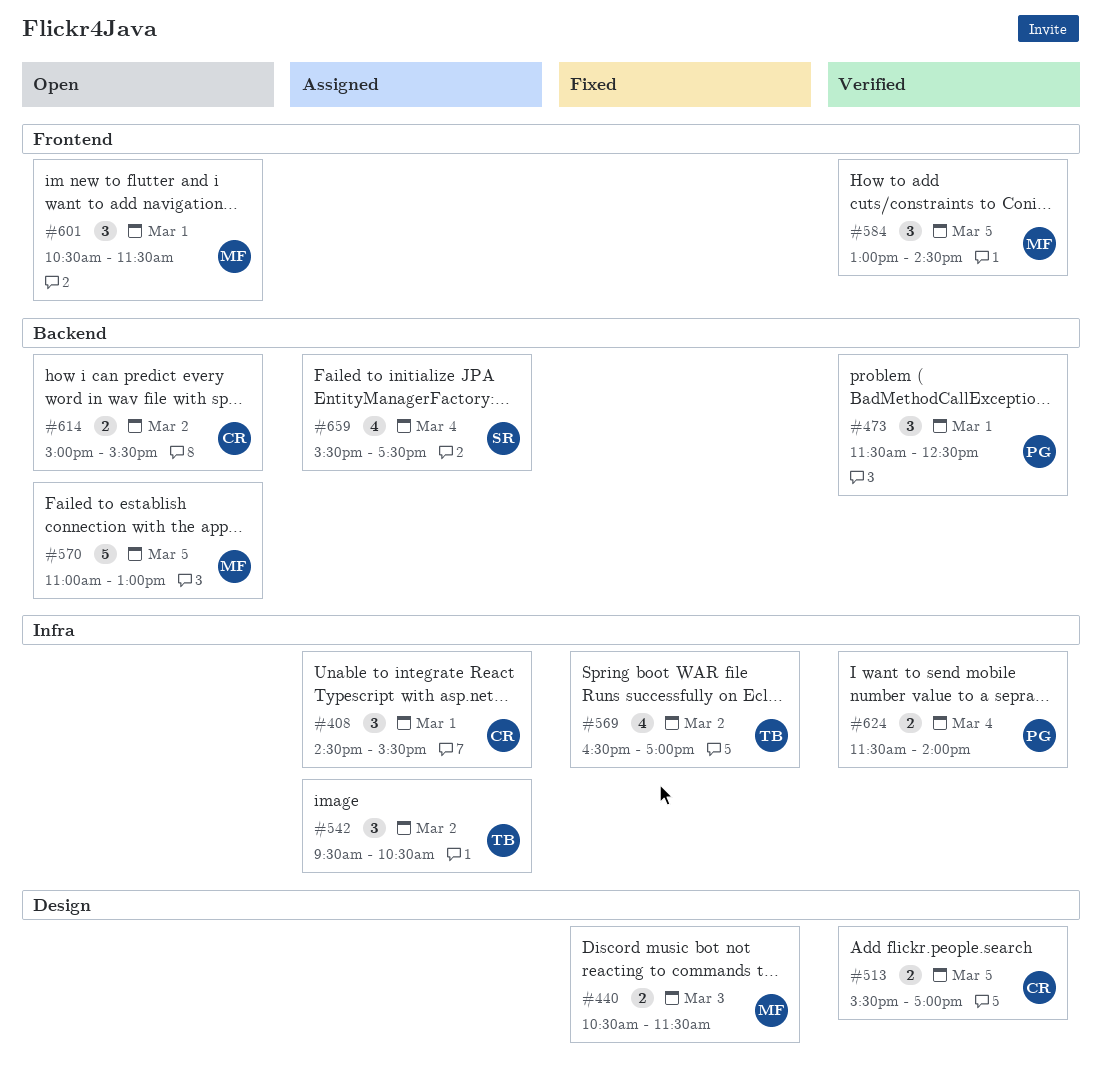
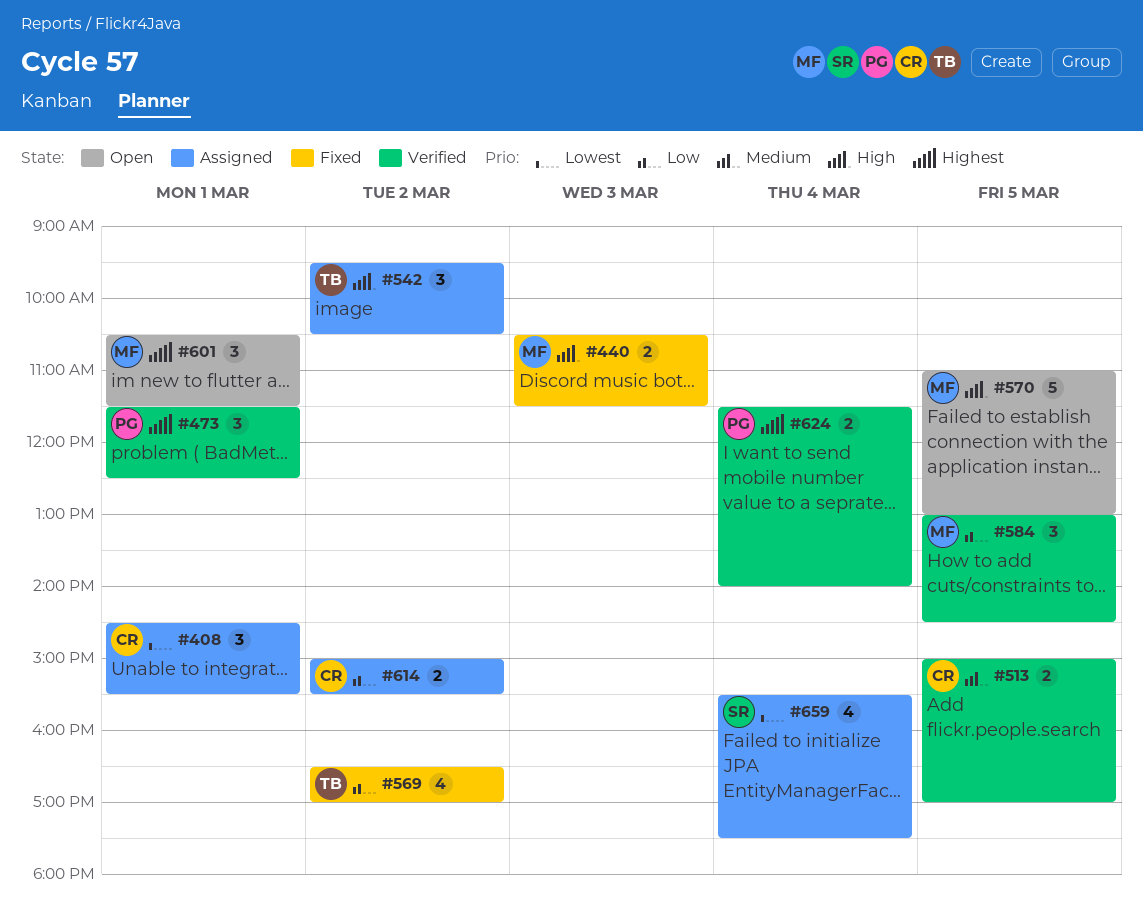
#513, begins: 15:30 -> 15:00
#614, status: Open -> Assigned

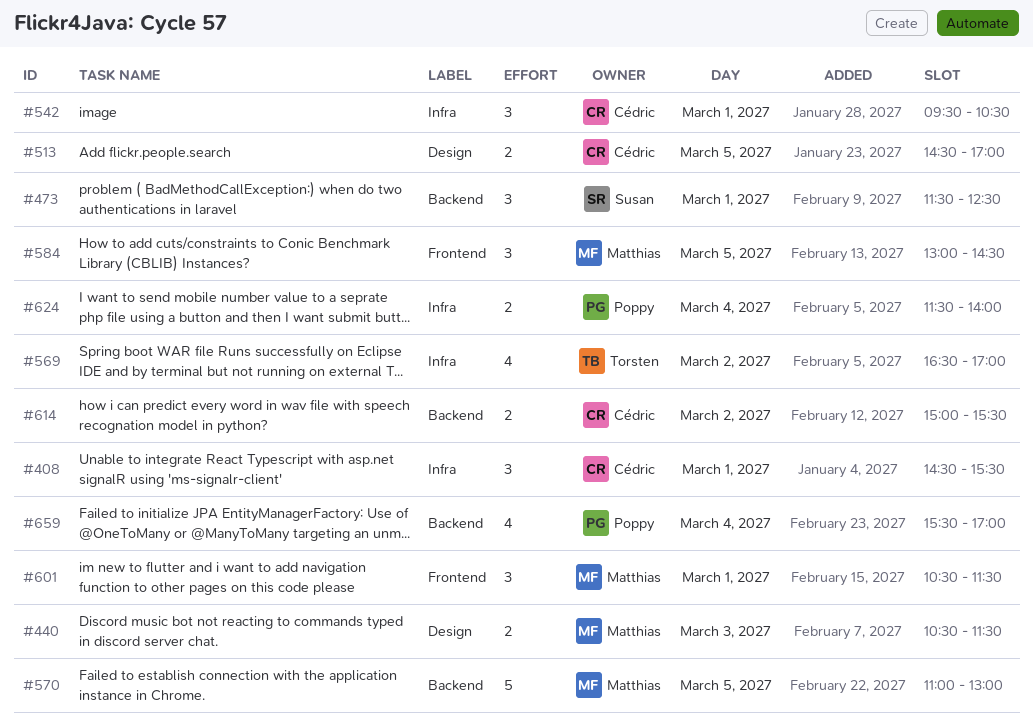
#473, owner: Poppy -> Susan
#513, begins: 15:00 -> 14:30
#542, owner: Torsten -> Cédric
#542, day: Mar 2 -> Mar 1
#659, owner: Susan -> Poppy
#659, ends: 17:30 -> 17:00

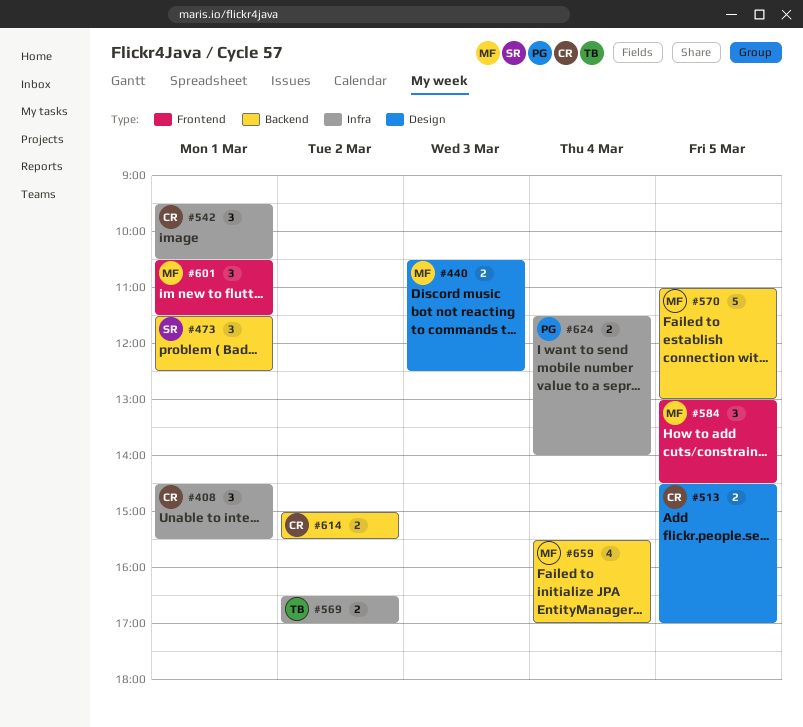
#440, ends: 11:30 -> 12:30
#569, estimate: 4 -> 2
#659, owner: Poppy -> Matthias

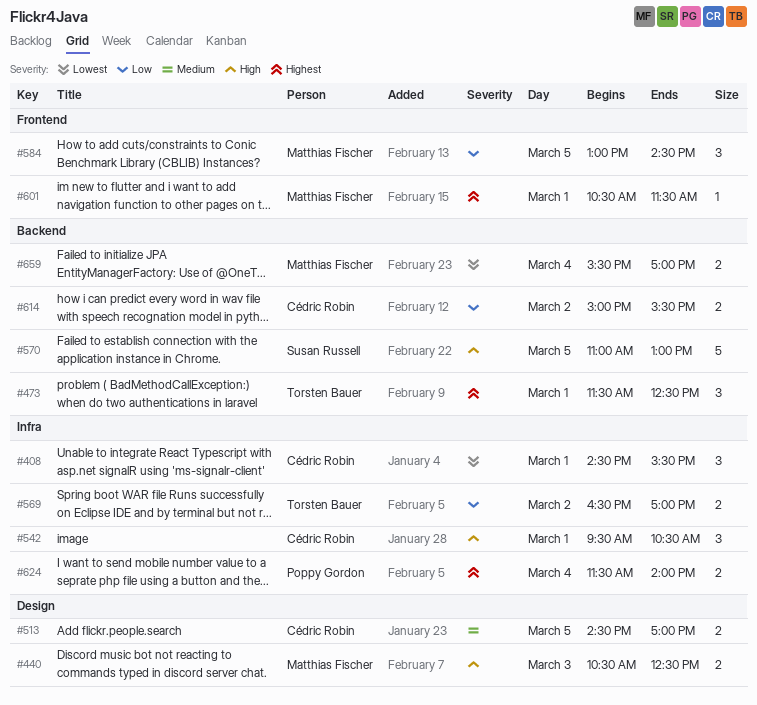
#473, owner: Susan Russell -> Torsten Bauer
#570, owner: Matthias Fischer -> Susan Russell
#601, estimate: 3 -> 1
#659, estimate: 4 -> 2

